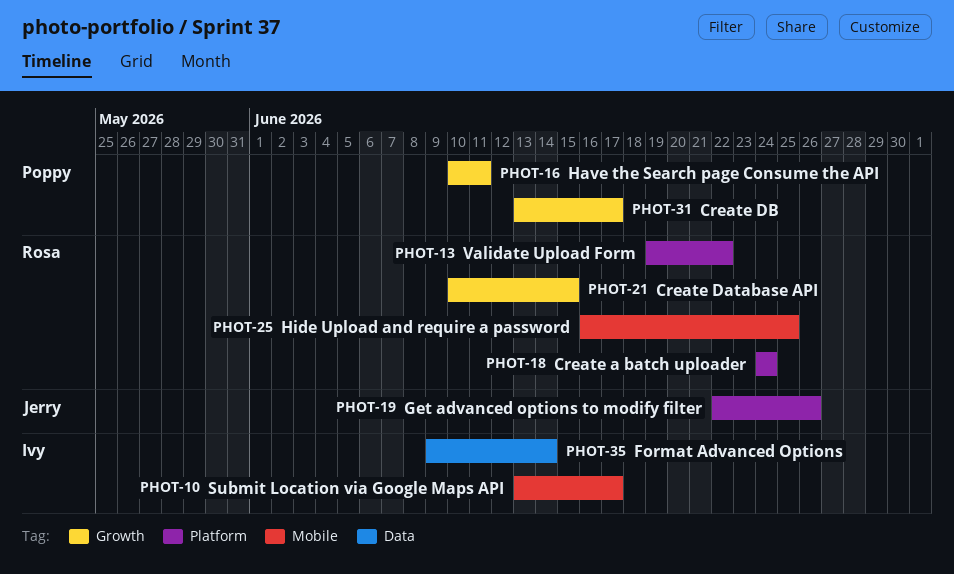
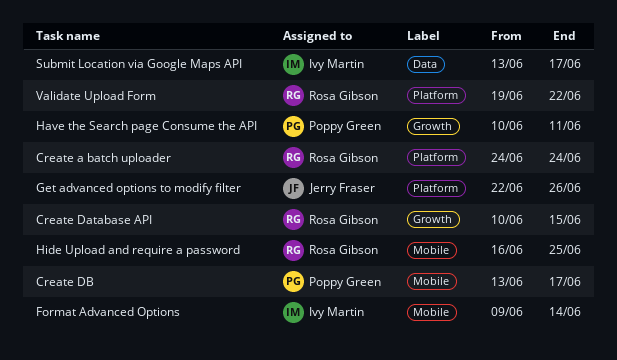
Create DB, label: Growth -> Mobile
Format Advanced Options, label: Data -> Mobile
Submit Location via Google Maps API, label: Mobile -> Data

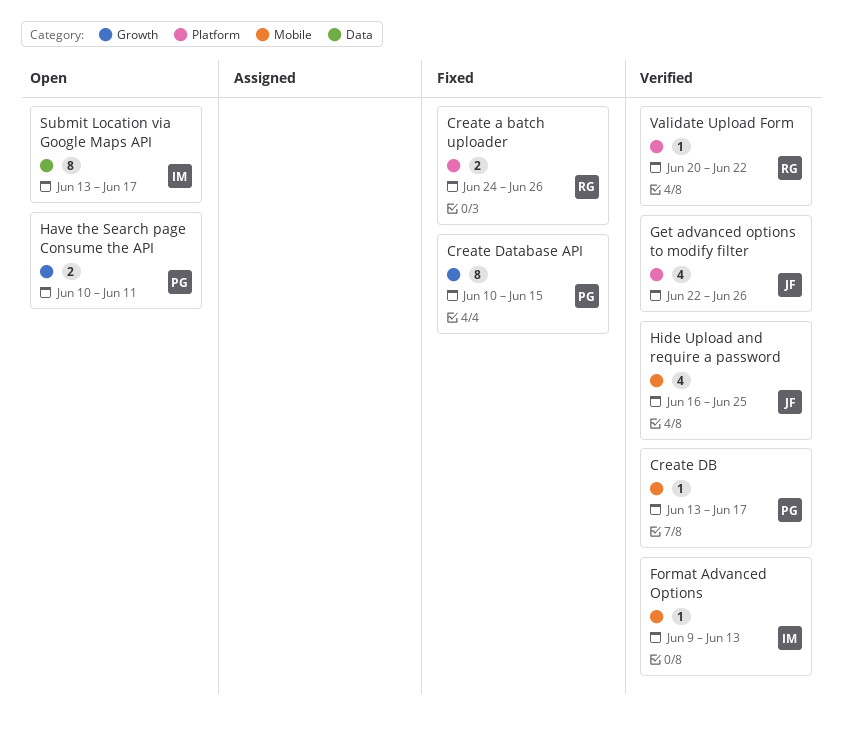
Create a batch uploader, due: Jun 24 -> Jun 26
Create Database API, owner: Rosa Gibson -> Poppy Green
Format Advanced Options, due: Jun 14 -> Jun 13
Hide Upload and require a password, owner: Rosa Gibson -> Jerry Fraser
Validate Upload Form, start: Jun 19 -> Jun 20

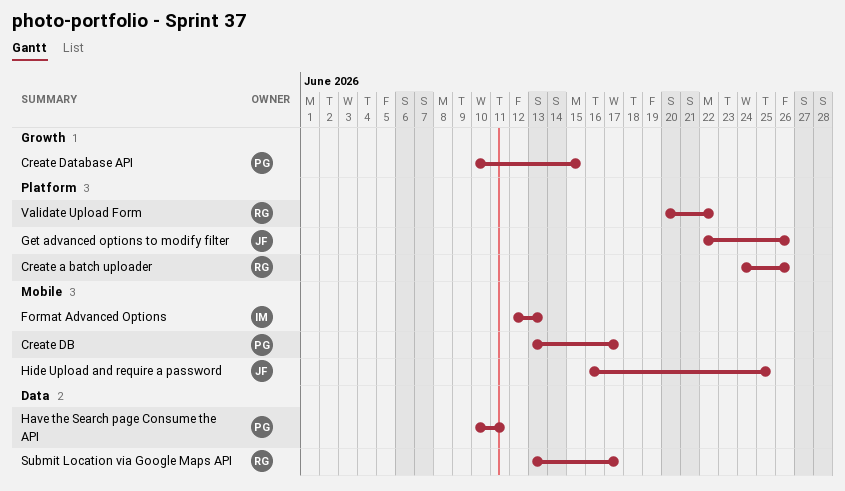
Format Advanced Options, start: Jun 9 -> Jun 12
Have the Search page Consume the API, label: Growth -> Data
Submit Location via Google Maps API, owner: IM -> RG

